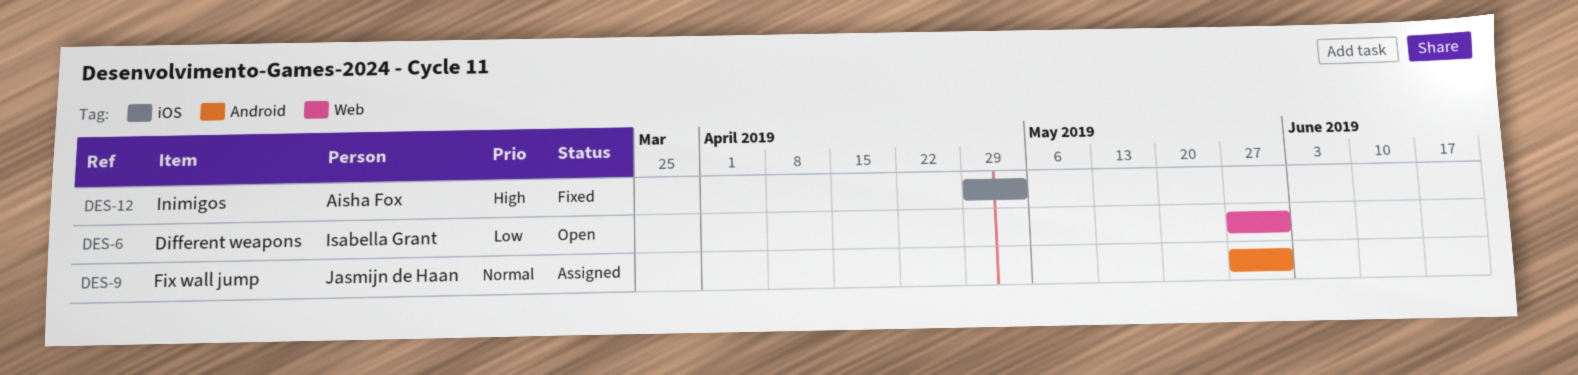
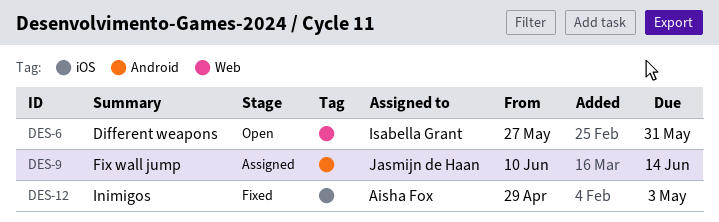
DES-9, start: May 27 -> Jun 10
DES-9, due: May 31 -> Jun 14

